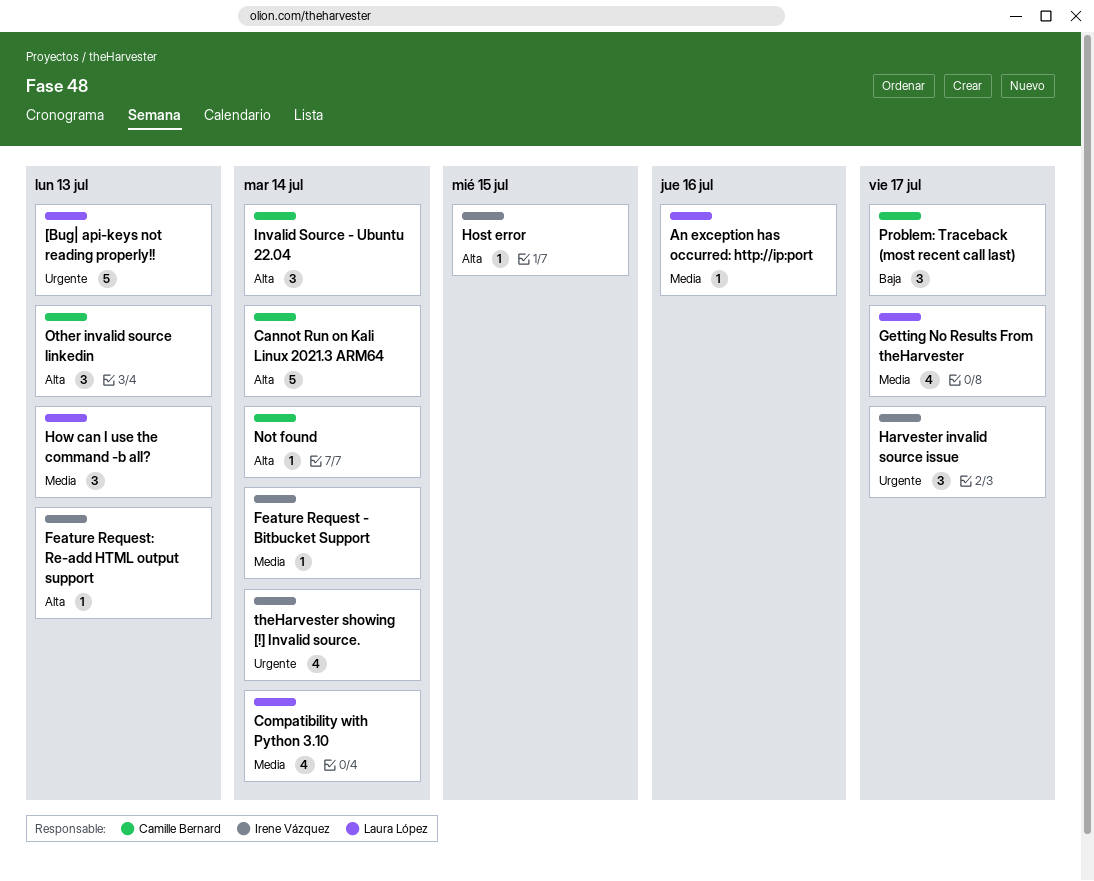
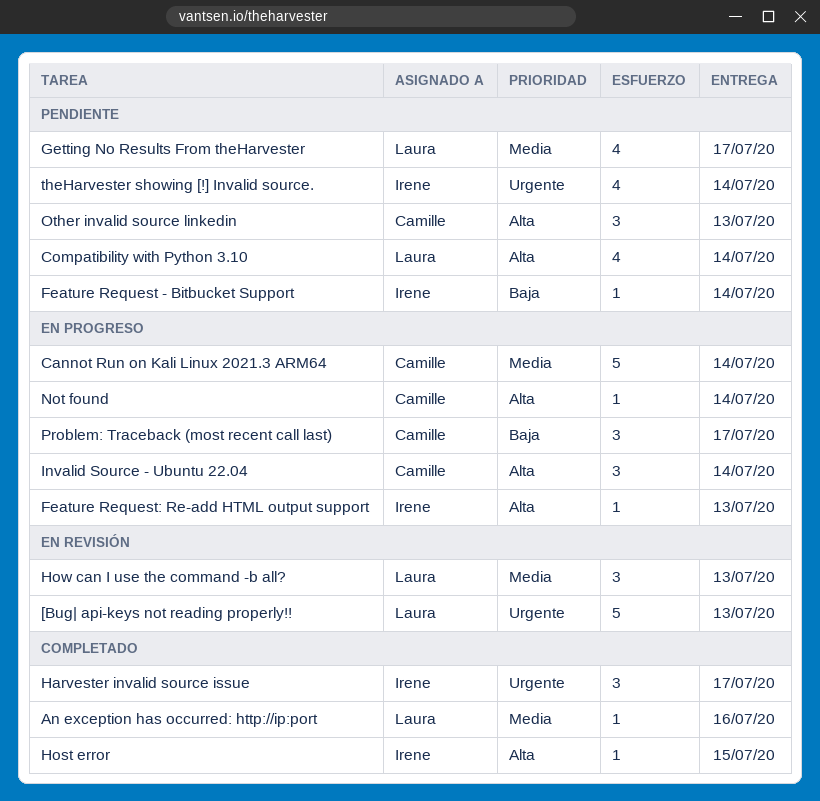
Cannot Run on Kali Linux 2021.3 ARM64, priority: Alta -> Media
Compatibility with Python 3.10, priority: Media -> Alta
Feature Request - Bitbucket Support, priority: Media -> Baja

